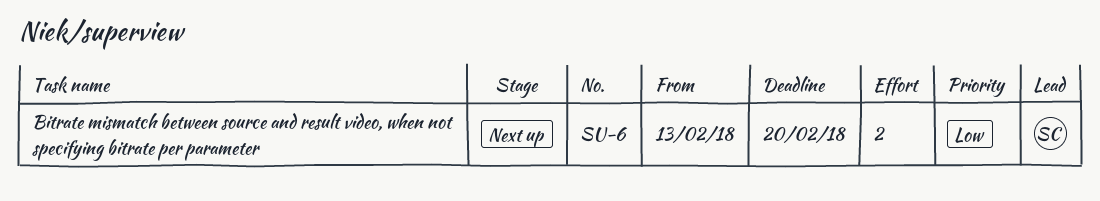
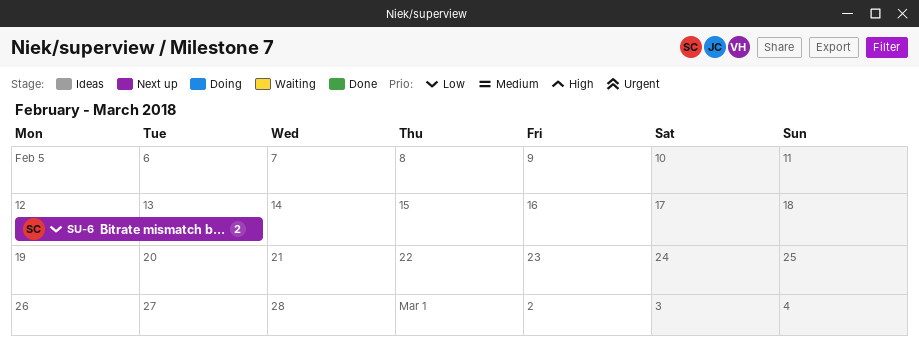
SU-6, start: Feb 13 -> Feb 12
SU-6, due: Feb 20 -> Feb 13

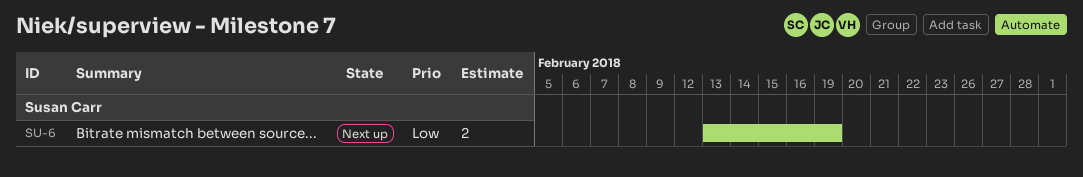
SU-6, start: Feb 12 -> Feb 13
SU-6, due: Feb 13 -> Feb 19

